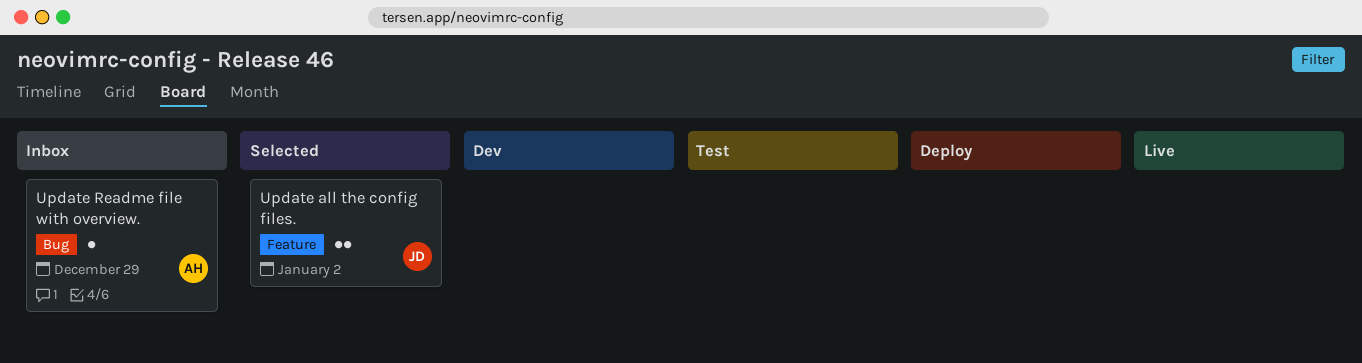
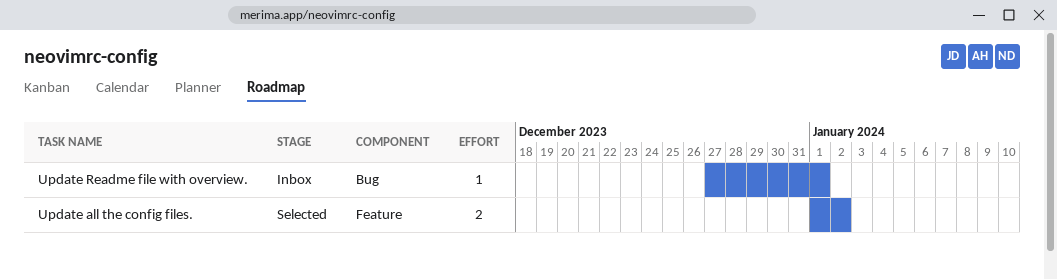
Update Readme file with overview., due: Dec 29 -> Jan 1

